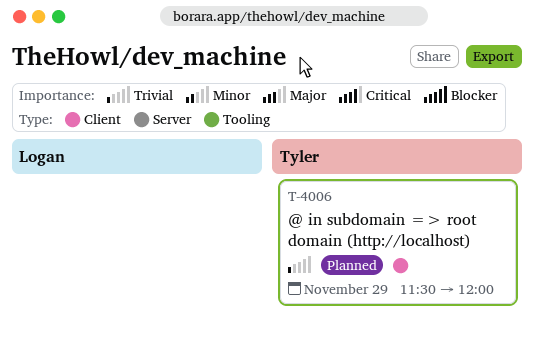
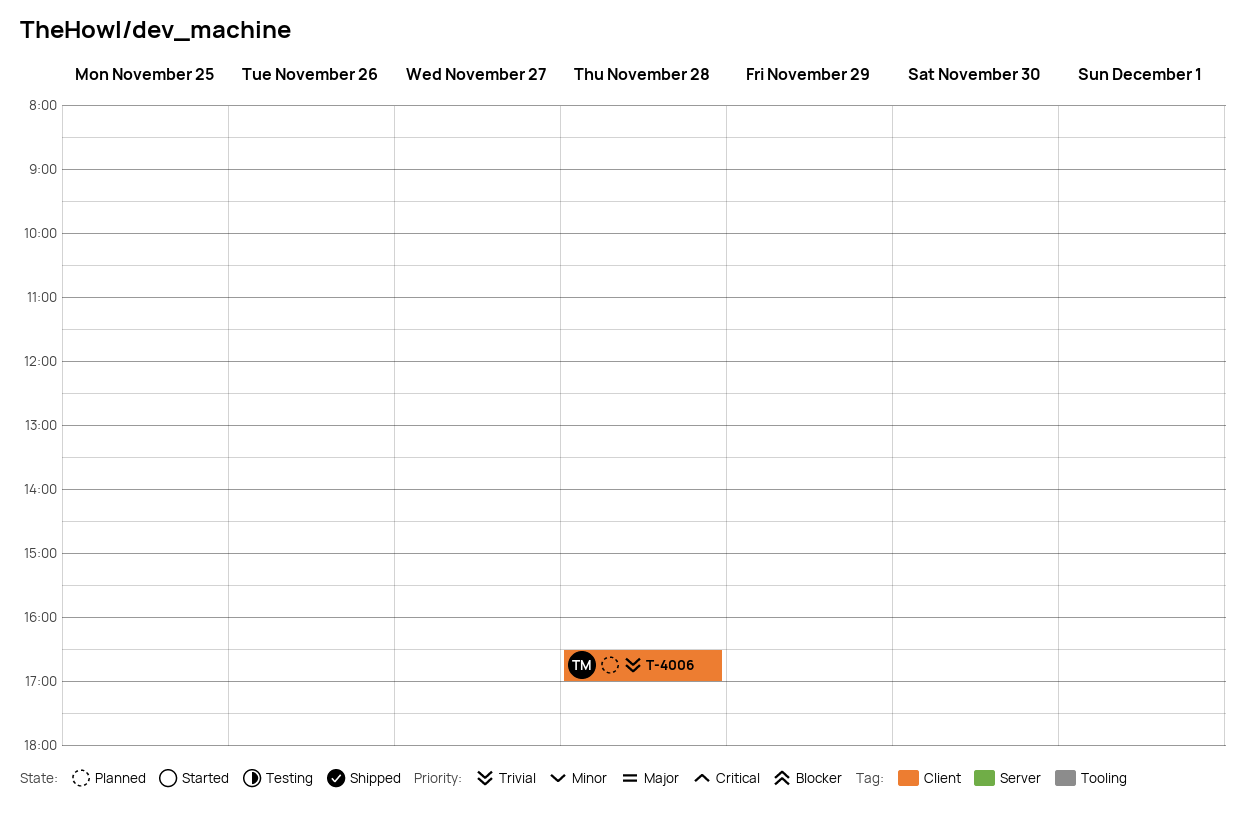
T-4006, day: Nov 29 -> Nov 28
T-4006, begins: 11:30 -> 16:30
T-4006, ends: 12:00 -> 17:00

